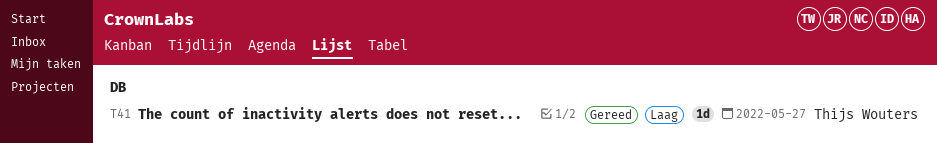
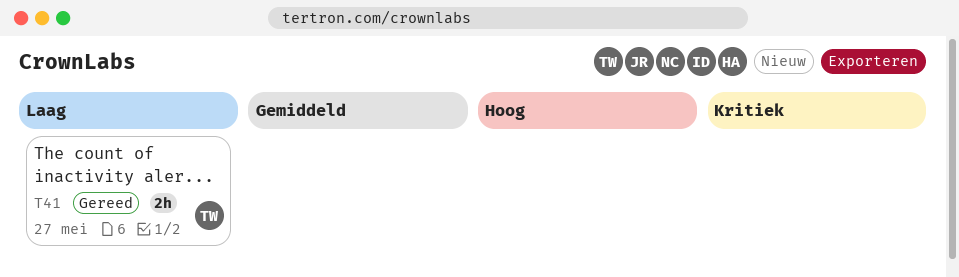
T41, estimate: 1d -> 2h

